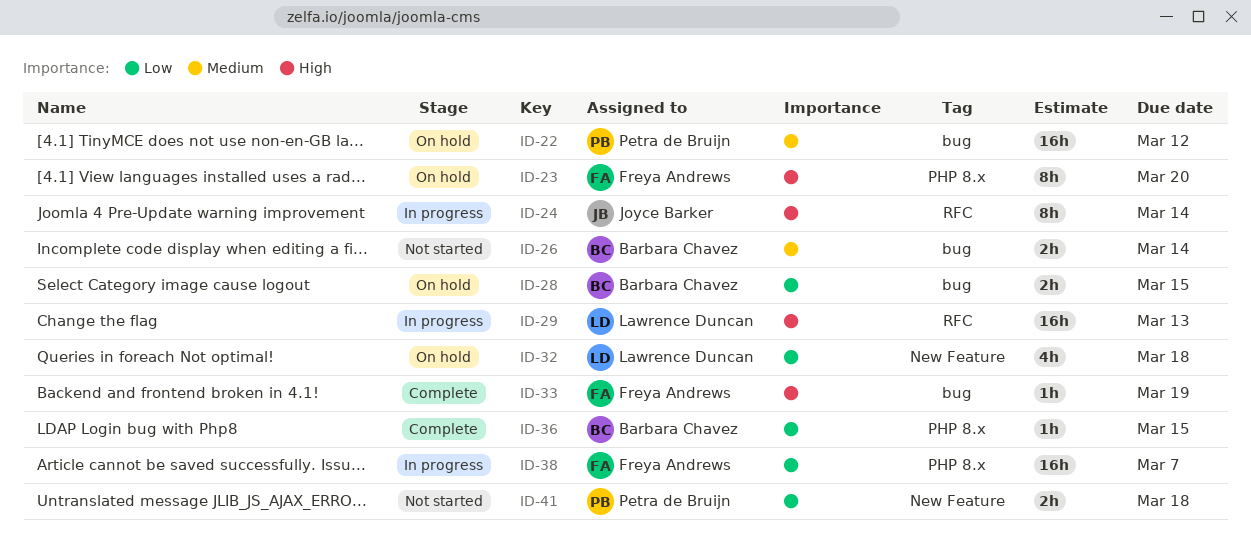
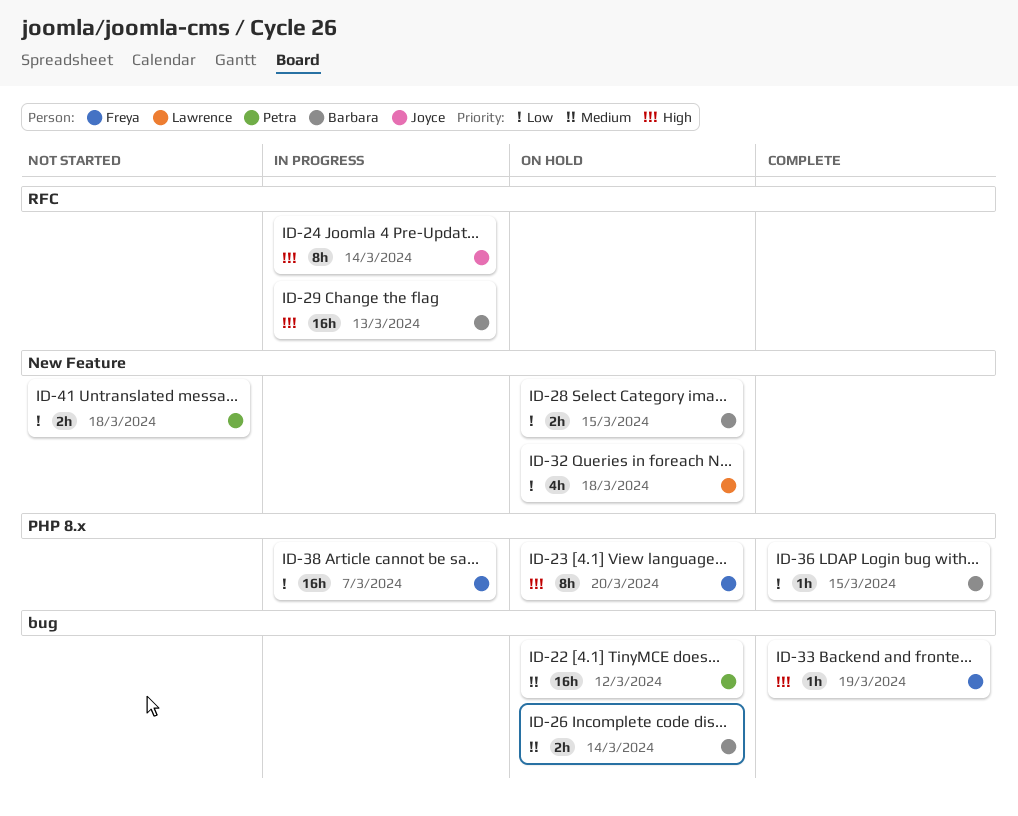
ID-26, status: Not started -> On hold
ID-28, label: bug -> New Feature
ID-29, owner: Lawrence Duncan -> Barbara Chavez

